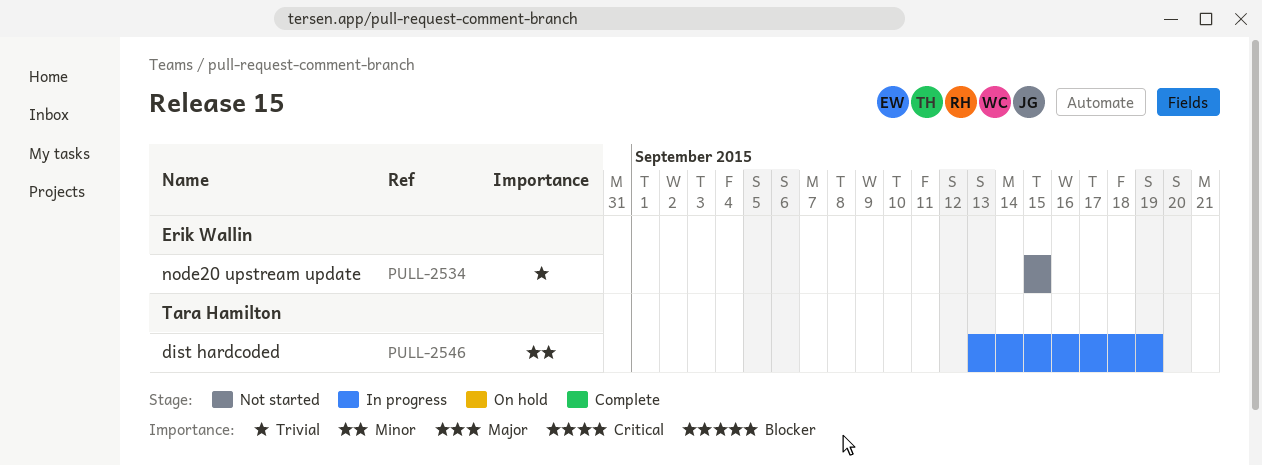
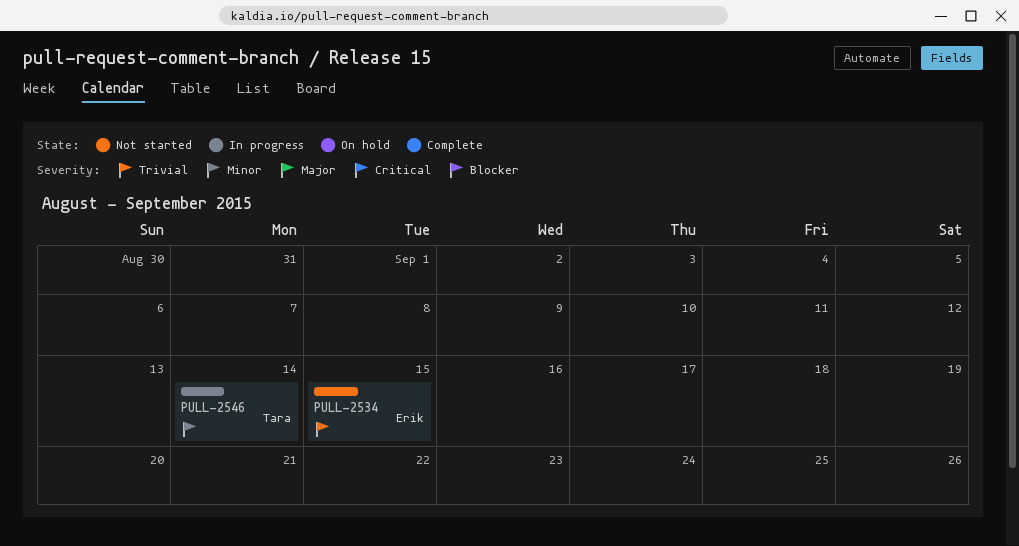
PULL-2546, due: Sep 19 -> Sep 14

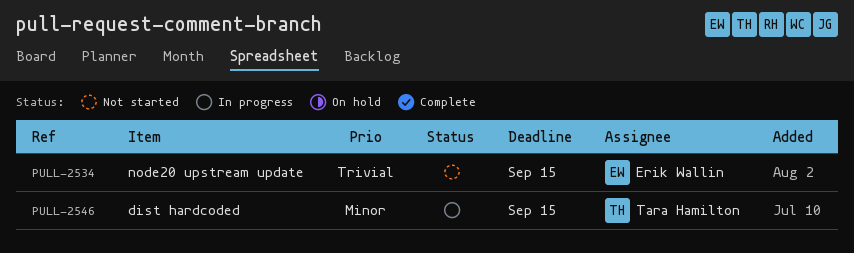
PULL-2546, due: Sep 14 -> Sep 15

